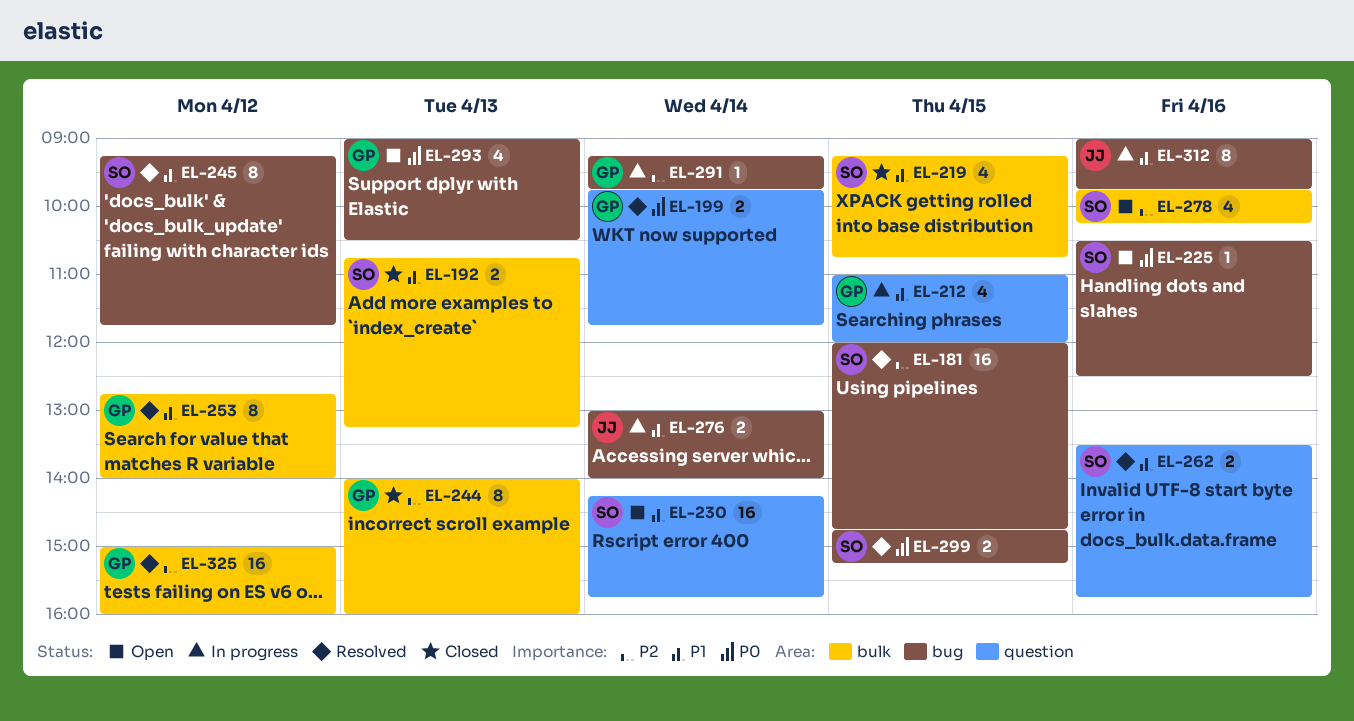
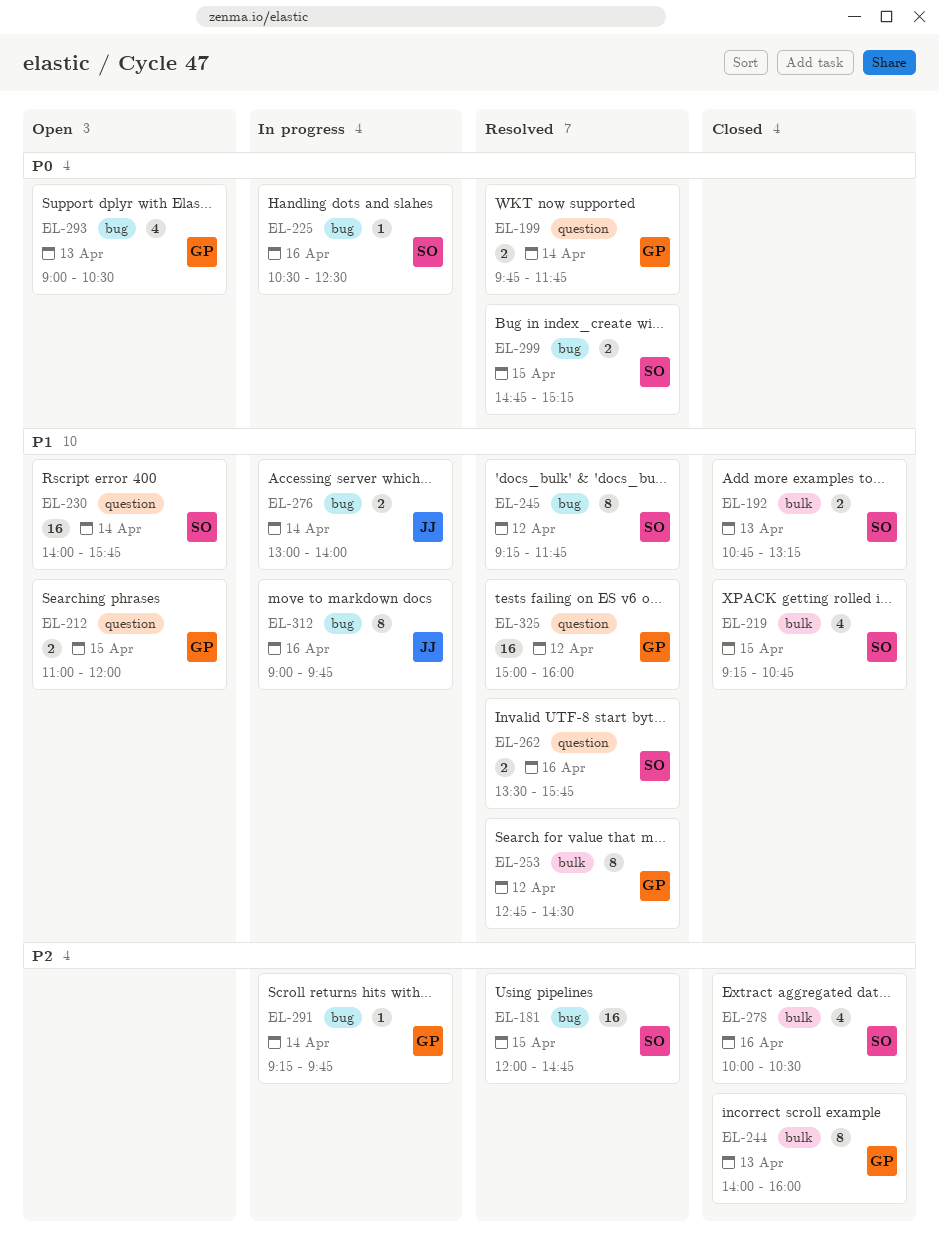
EL-212, status: In progress -> Open
EL-212, estimate: 4 -> 2
EL-225, status: Open -> In progress
EL-230, begins: 14:15 -> 14:00
EL-253, ends: 14:00 -> 14:30
EL-278, status: Open -> Closed
EL-278, begins: 09:45 -> 10:00
EL-278, ends: 10:15 -> 10:30
EL-325, priority: P2 -> P1
EL-325, label: bulk -> question

